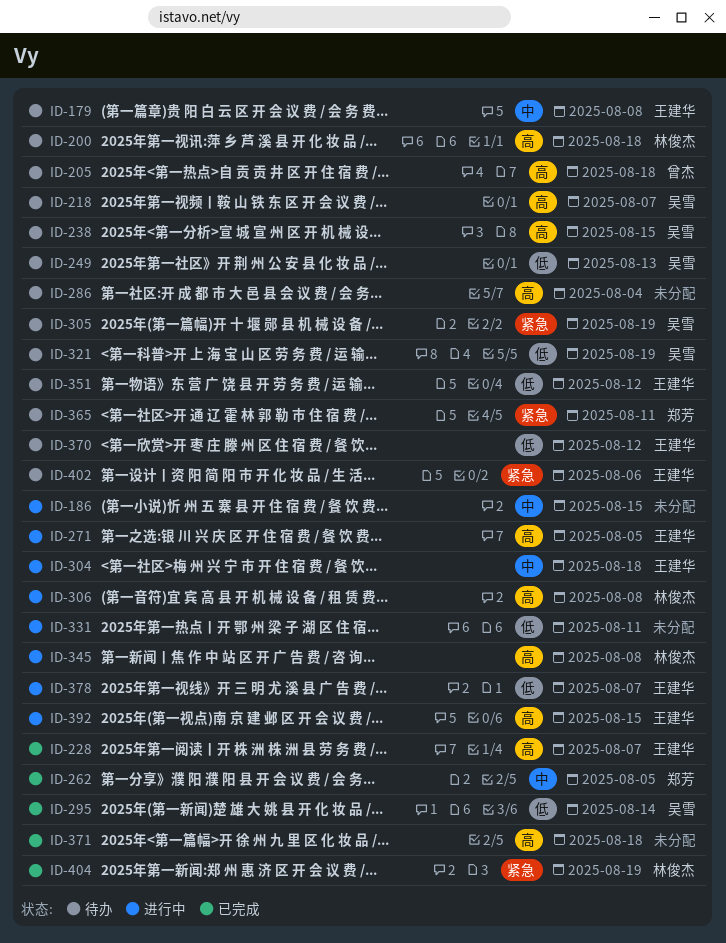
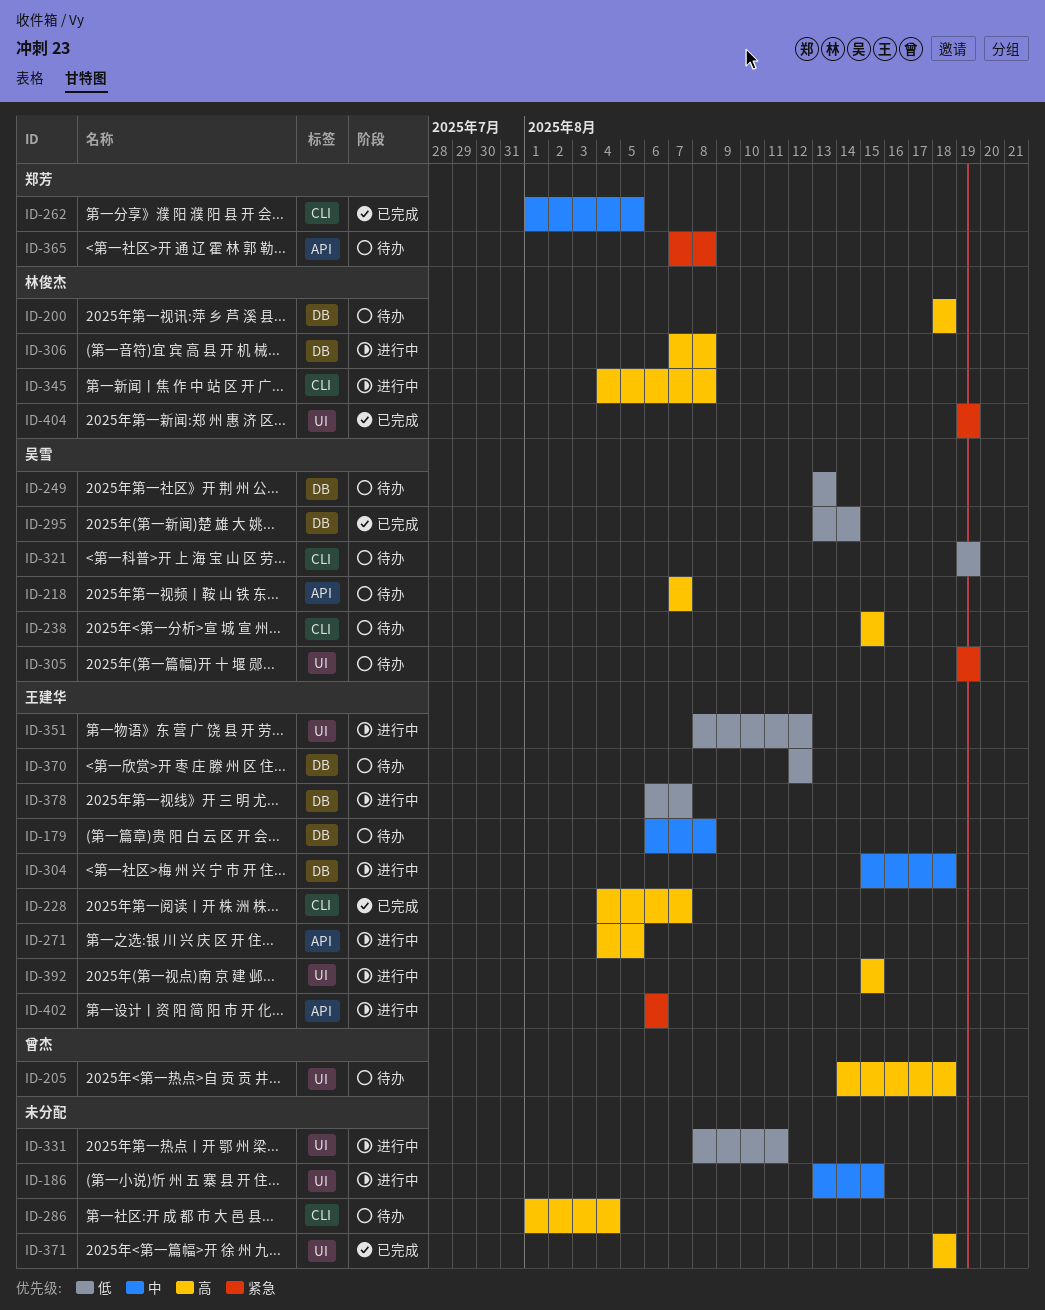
ID-351, status: 待办 -> 进行中
ID-365, due: Aug 11 -> Aug 8
ID-402, status: 待办 -> 进行中

